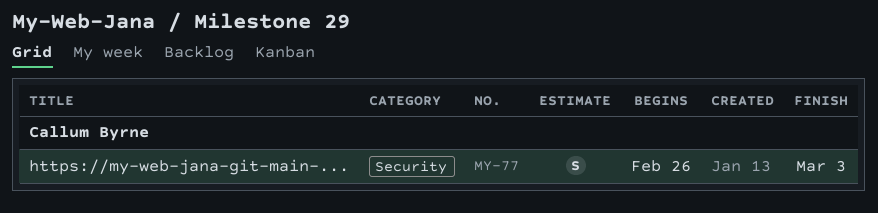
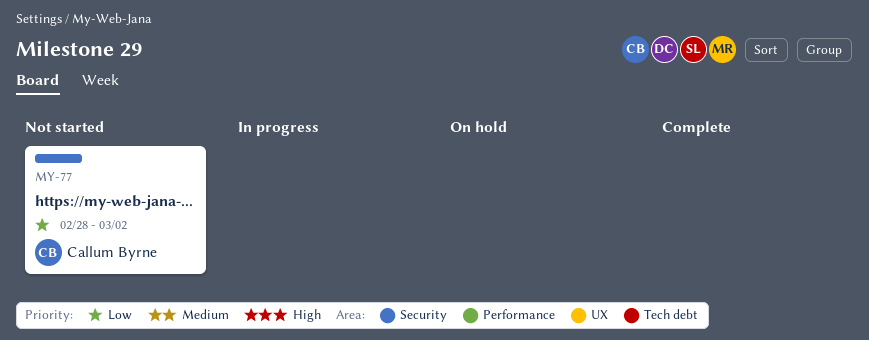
MY-77, start: Feb 26 -> Feb 28
MY-77, due: Mar 3 -> Mar 2

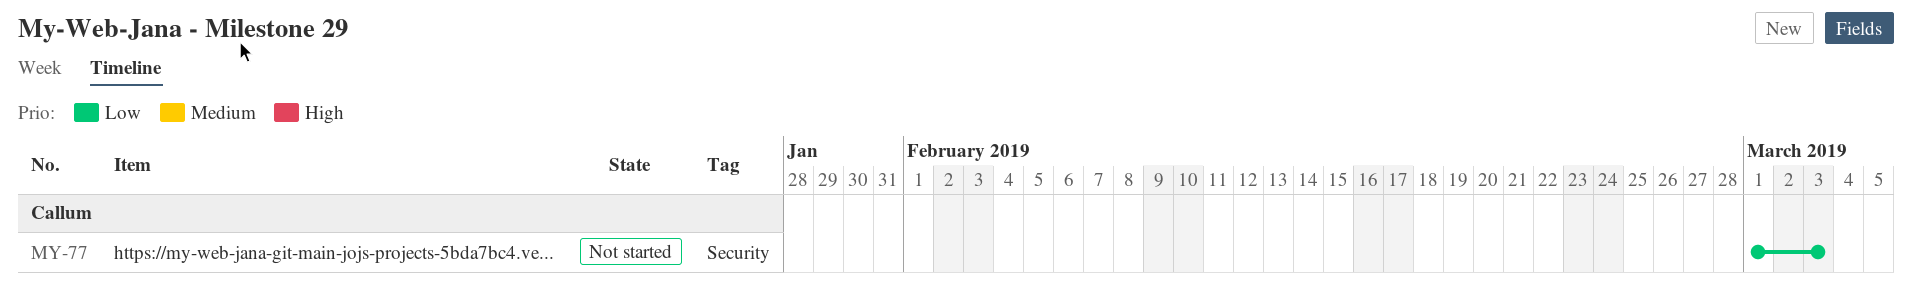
MY-77, start: Feb 28 -> Mar 1
MY-77, due: Mar 2 -> Mar 3

